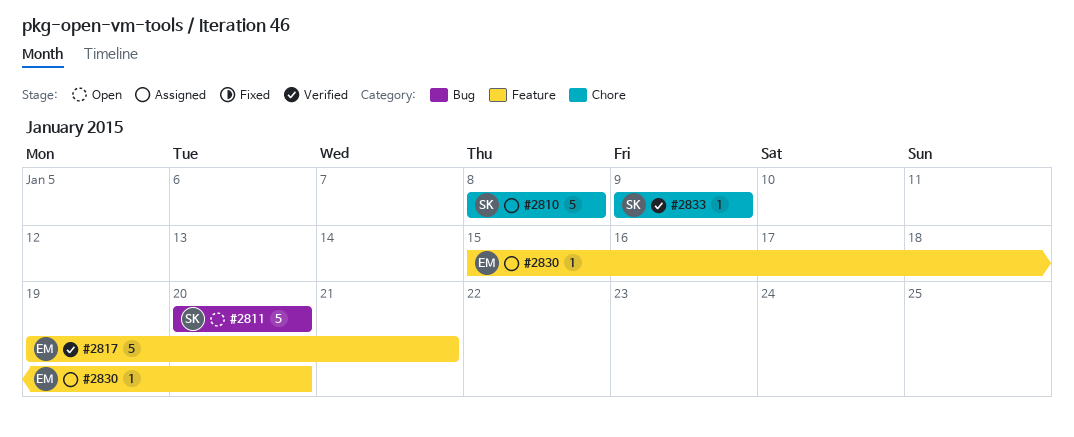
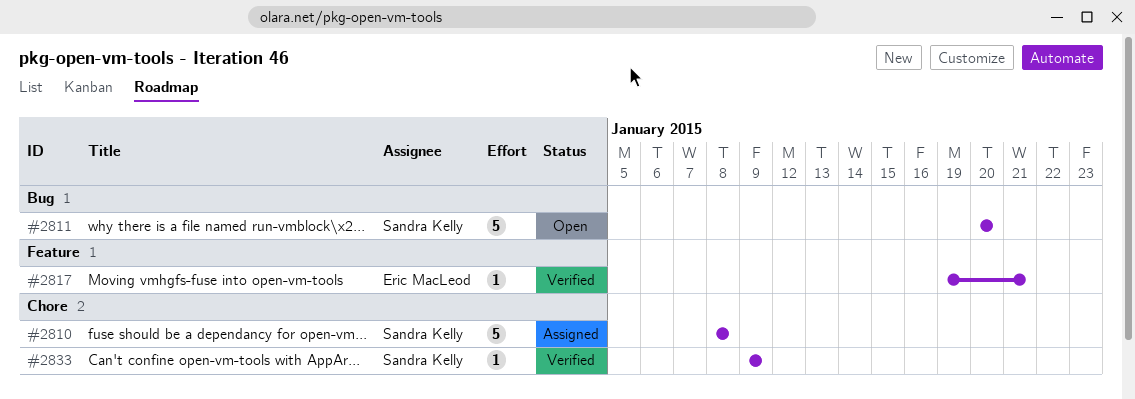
#2817, estimate: 5 -> 1
#2830: present -> none

